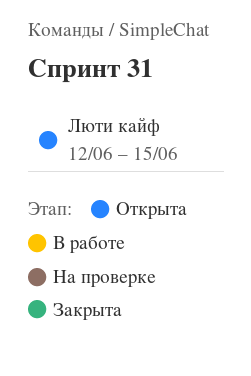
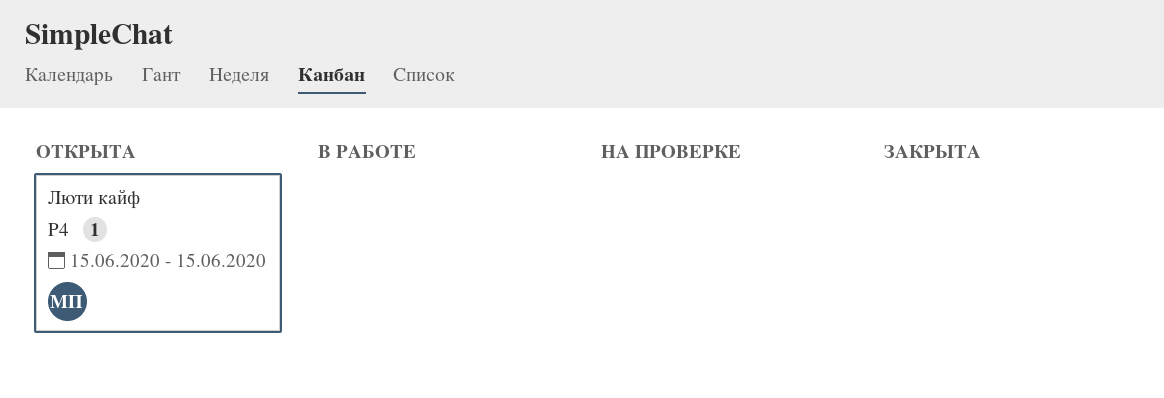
Люти кайф, start: Jun 12 -> Jun 15

